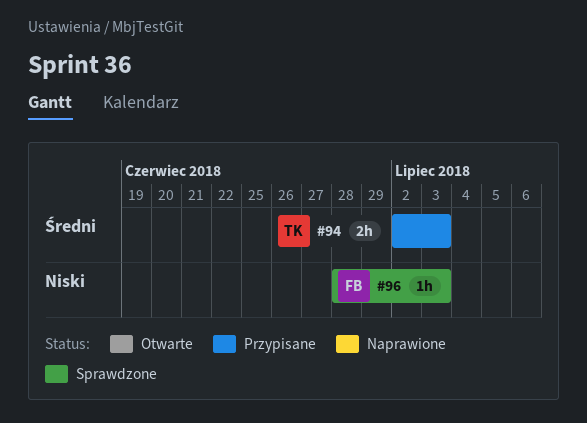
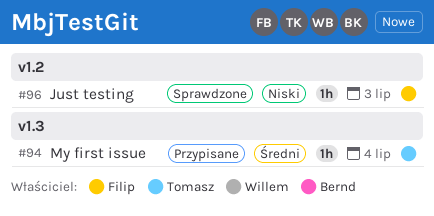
#94, estimate: 2h -> 1h
#94, due: Jul 3 -> Jul 4

